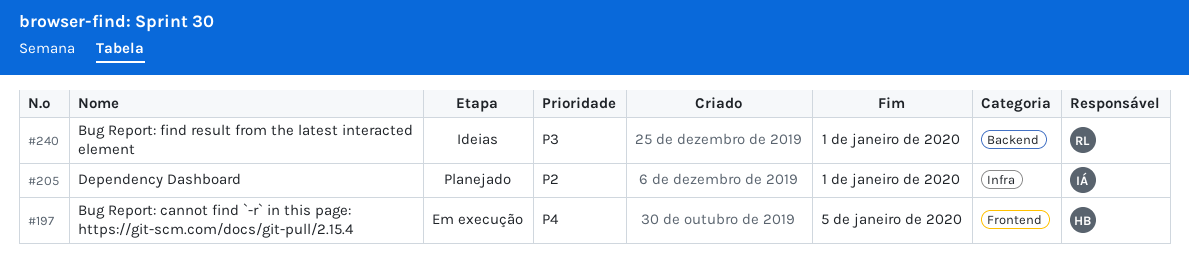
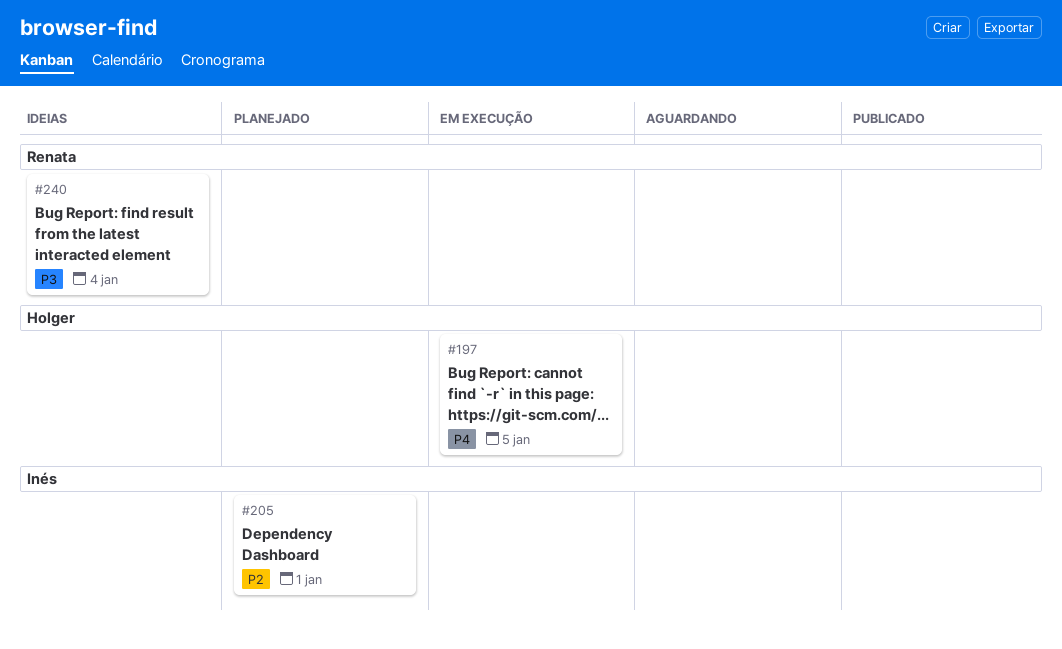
#240, due: Jan 1 -> Jan 4

